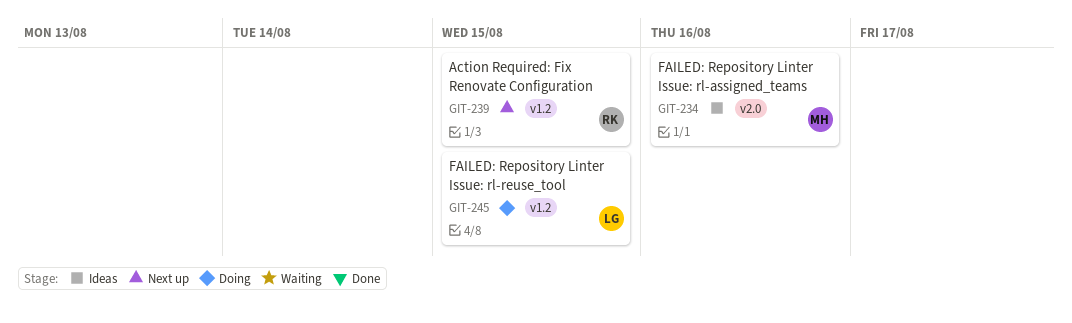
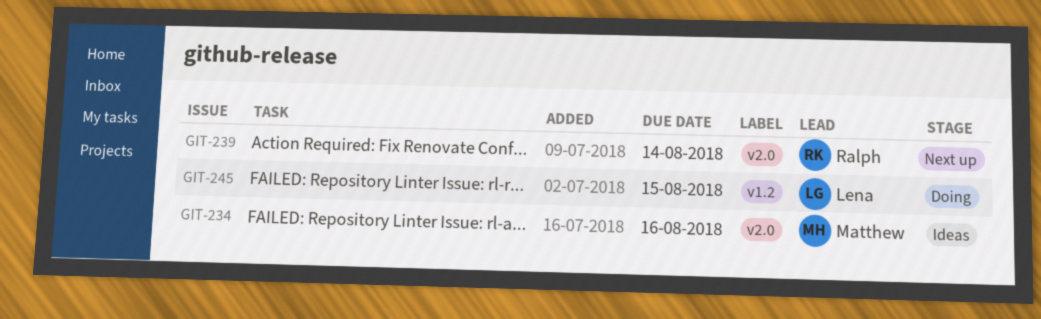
GIT-239, label: v1.2 -> v2.0
GIT-239, due: Aug 15 -> Aug 14

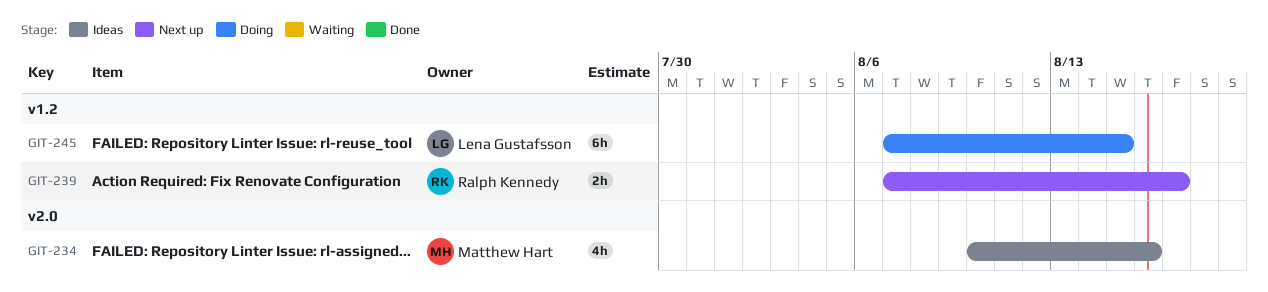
GIT-239, label: v2.0 -> v1.2
GIT-239, due: Aug 14 -> Aug 17

